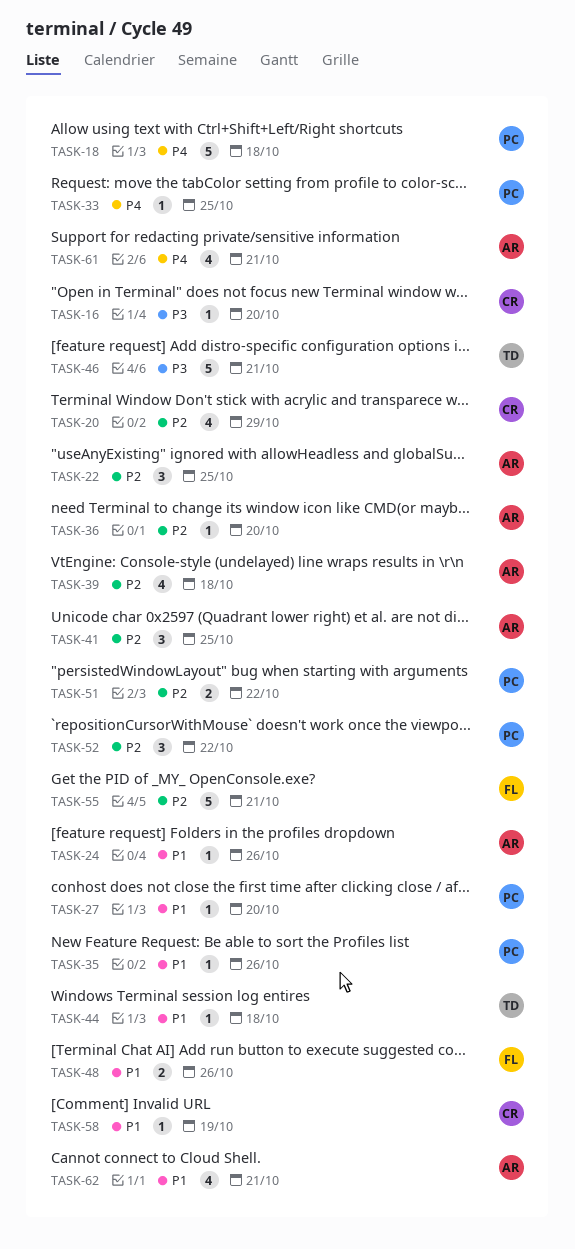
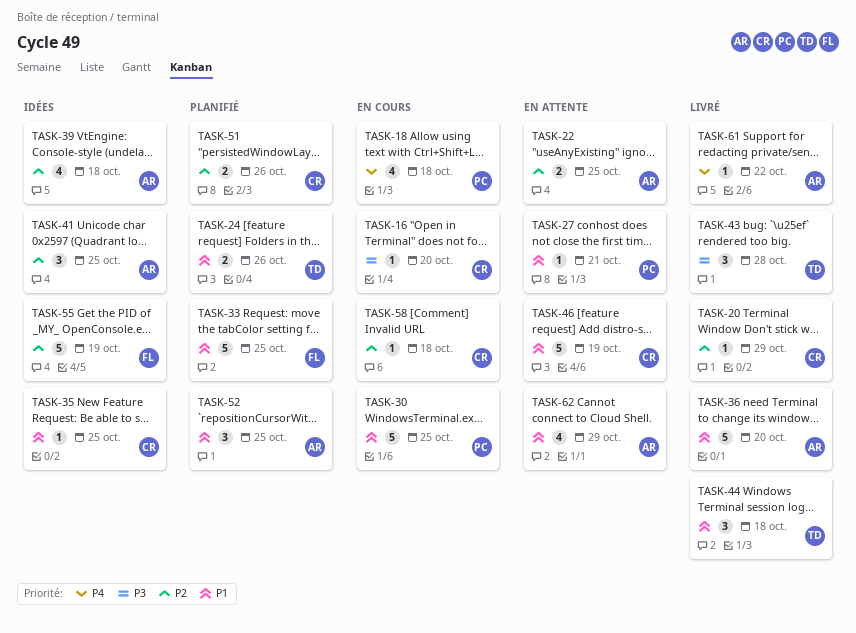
TASK-18, estimate: 5 -> 4
TASK-20, estimate: 4 -> 1
TASK-22, estimate: 3 -> 2
TASK-24, owner: AR -> TD
TASK-24, estimate: 1 -> 2
TASK-27, due: Oct 20 -> Oct 21
TASK-30: none -> present
TASK-33, owner: PC -> FL
TASK-33, priority: P4 -> P1
TASK-33, estimate: 1 -> 5
TASK-35, owner: PC -> CR
TASK-35, due: Oct 26 -> Oct 25
TASK-36, priority: P2 -> P1
TASK-36, estimate: 1 -> 5
TASK-43: none -> present
TASK-44, estimate: 1 -> 3
TASK-46, owner: TD -> CR
TASK-46, priority: P3 -> P1
TASK-46, due: Oct 21 -> Oct 19
TASK-48: present -> none
TASK-51, owner: PC -> CR
TASK-51, due: Oct 22 -> Oct 26
TASK-52, owner: PC -> AR
TASK-52, priority: P2 -> P1
TASK-52, due: Oct 22 -> Oct 25
TASK-55, due: Oct 21 -> Oct 19
TASK-58, priority: P1 -> P2
TASK-58, due: Oct 19 -> Oct 18
TASK-61, estimate: 4 -> 1
TASK-61, due: Oct 21 -> Oct 22
TASK-62, due: Oct 21 -> Oct 29

